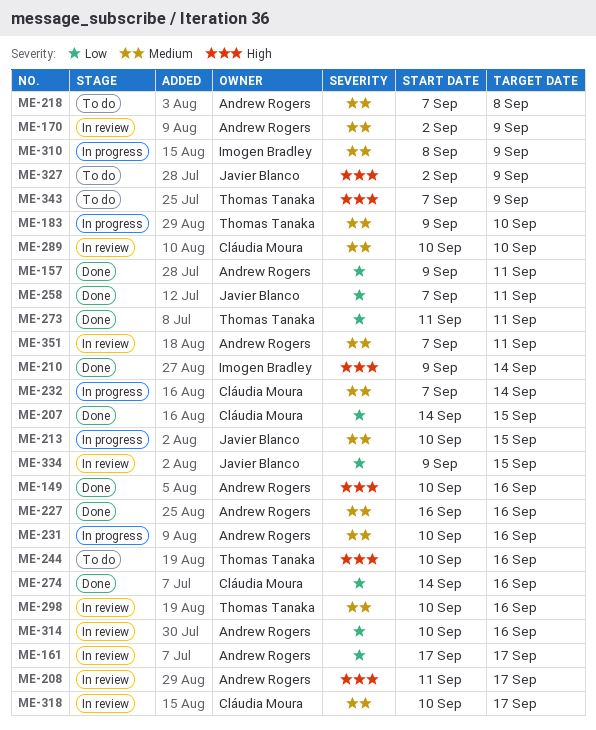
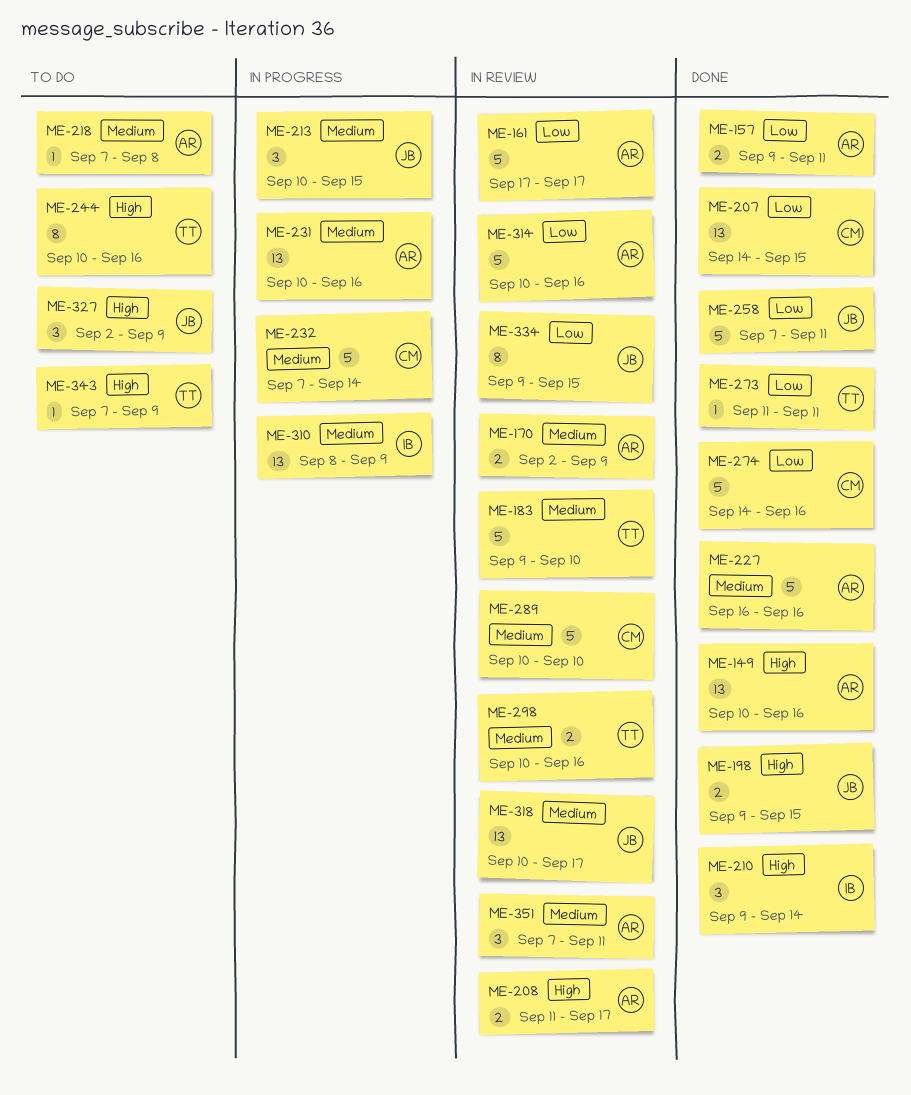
ME-183, status: In progress -> In review
ME-198: none -> present
ME-318, owner: Cláudia Moura -> Javier Blanco

